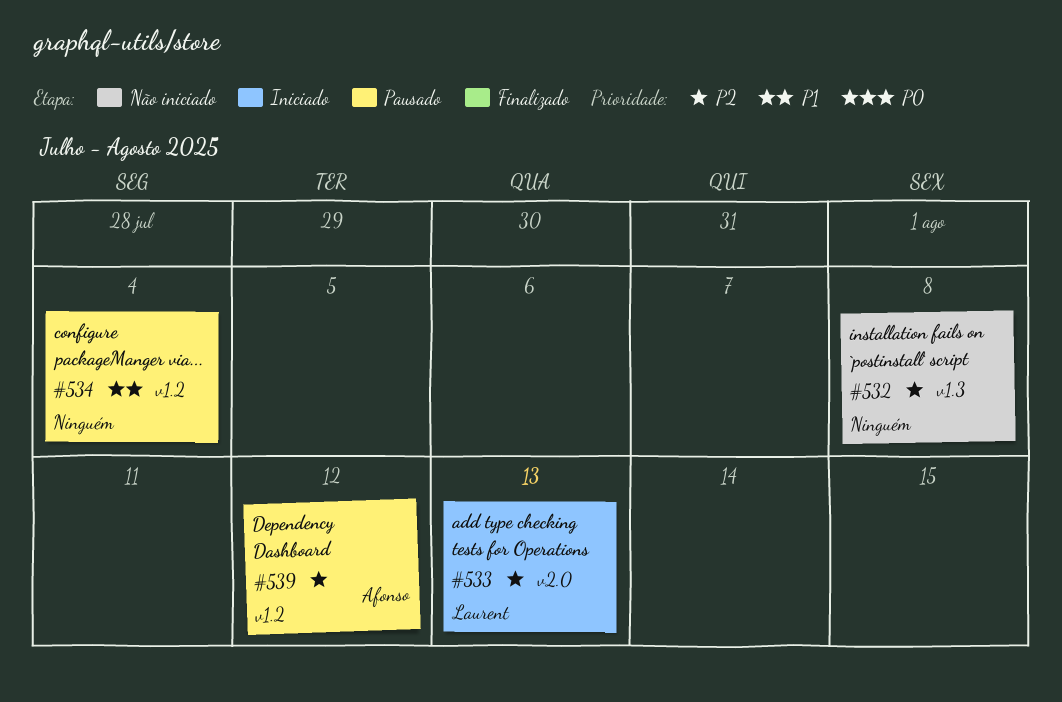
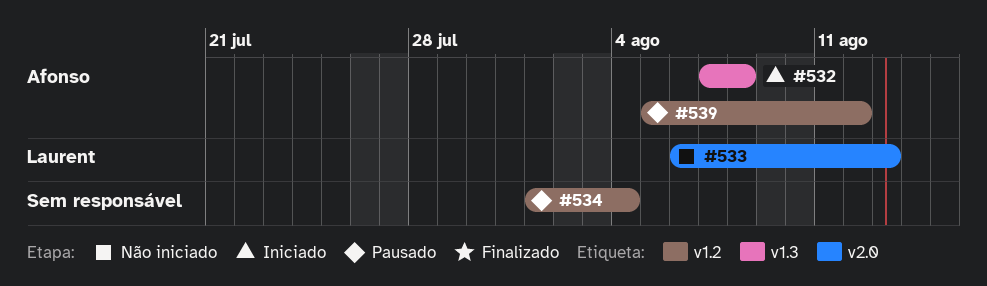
#532, status: Não iniciado -> Iniciado
#532, owner: none -> Afonso
#533, status: Iniciado -> Não iniciado

